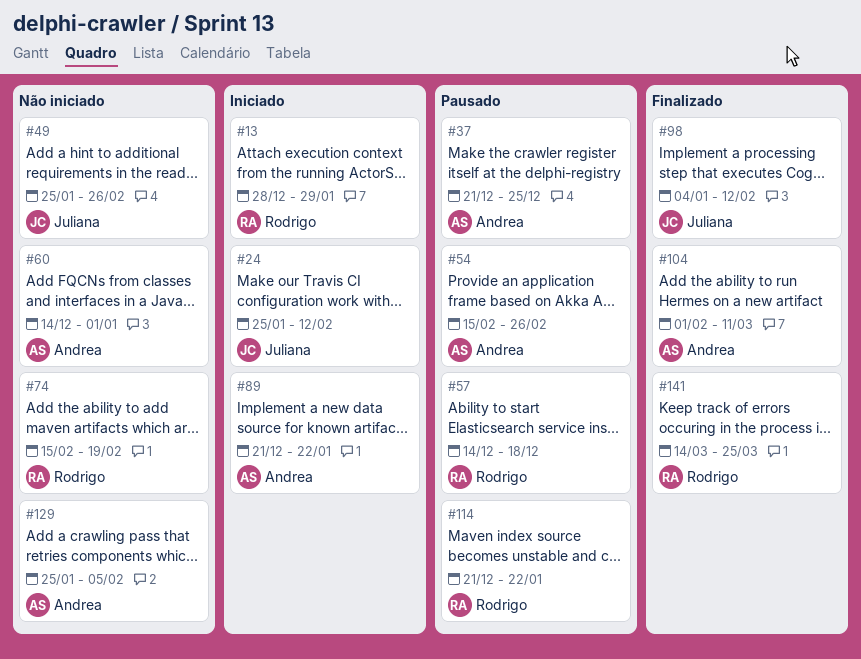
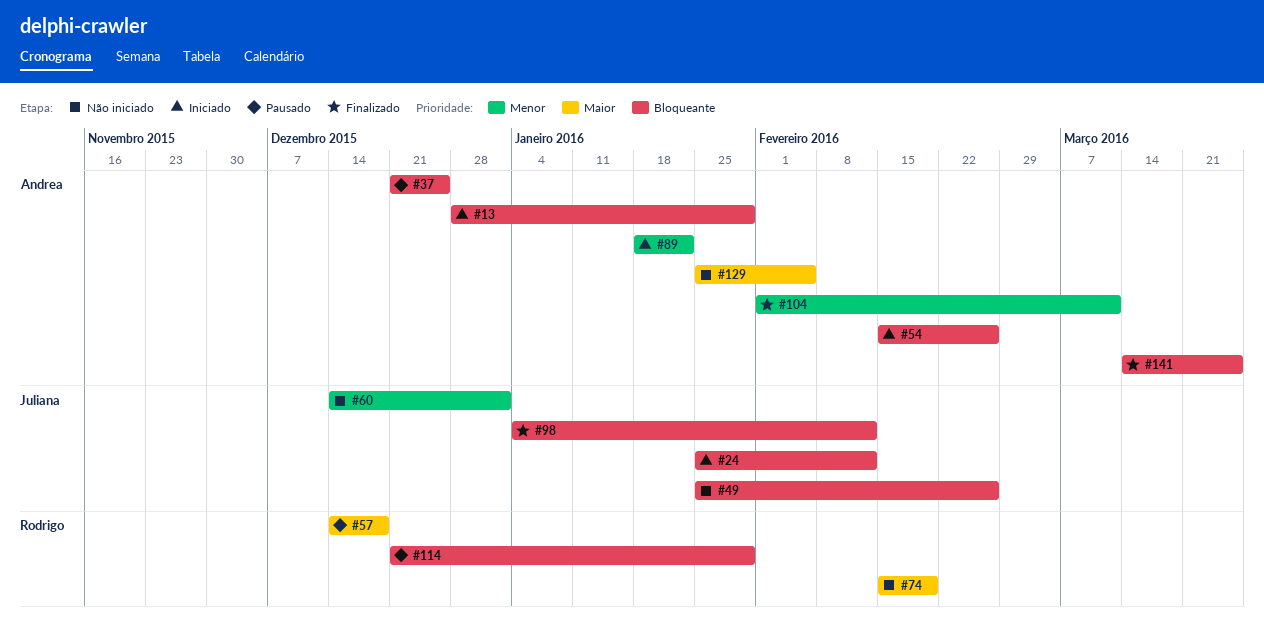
#13, owner: Rodrigo -> Andrea
#54, status: Pausado -> Iniciado
#60, owner: Andrea -> Juliana
#89, start: Dec 21 -> Jan 18
#114, due: Jan 22 -> Jan 29
#141, owner: Rodrigo -> Andrea

